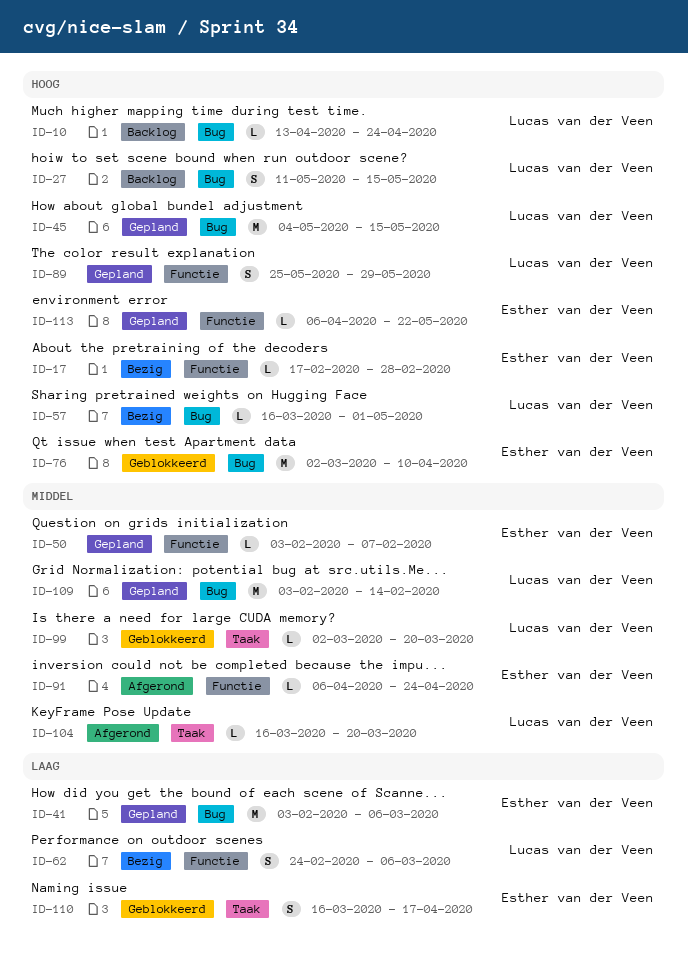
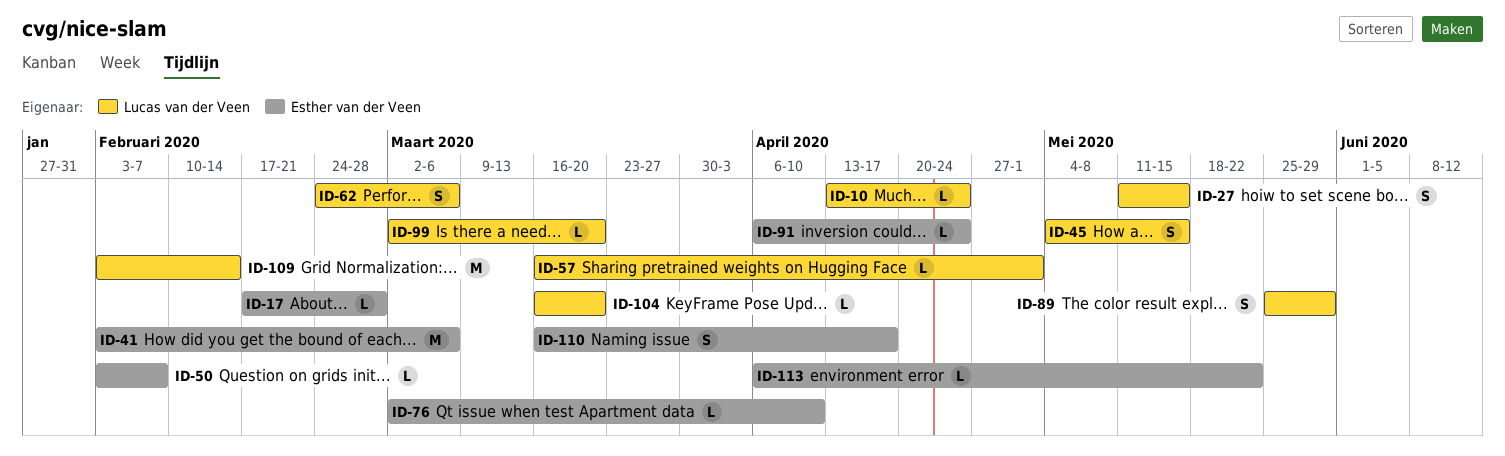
ID-45, estimate: M -> S
ID-76, estimate: M -> L

